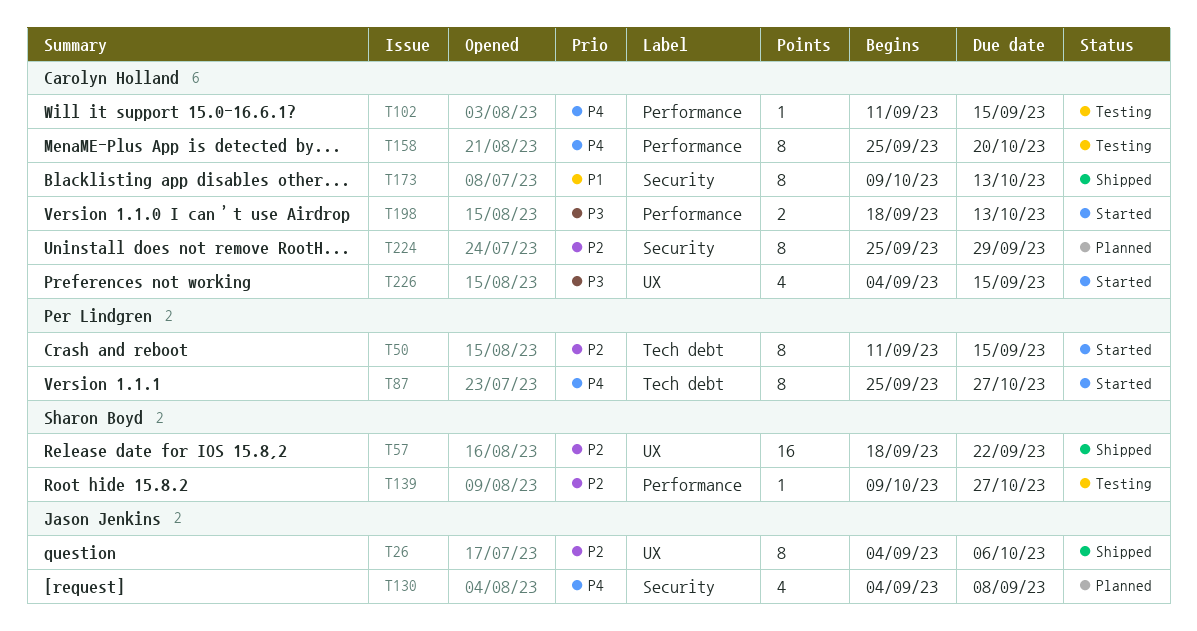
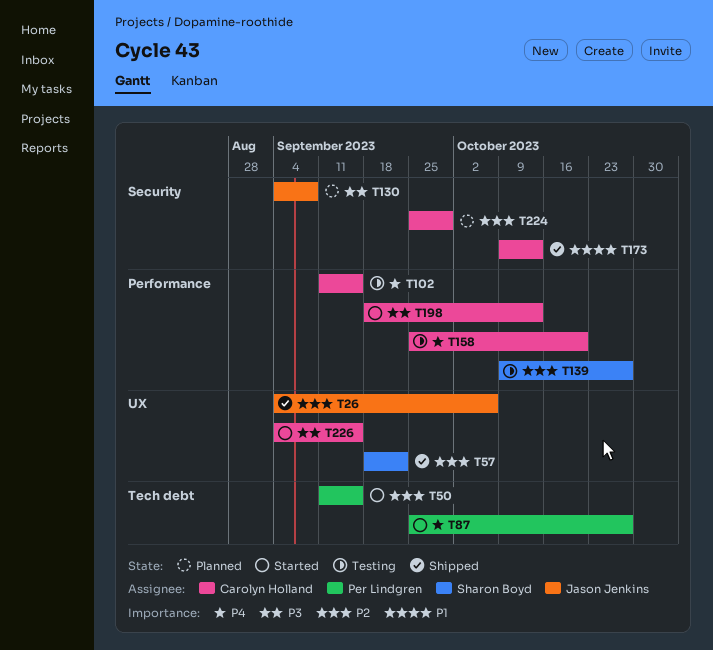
T130, priority: P4 -> P3

